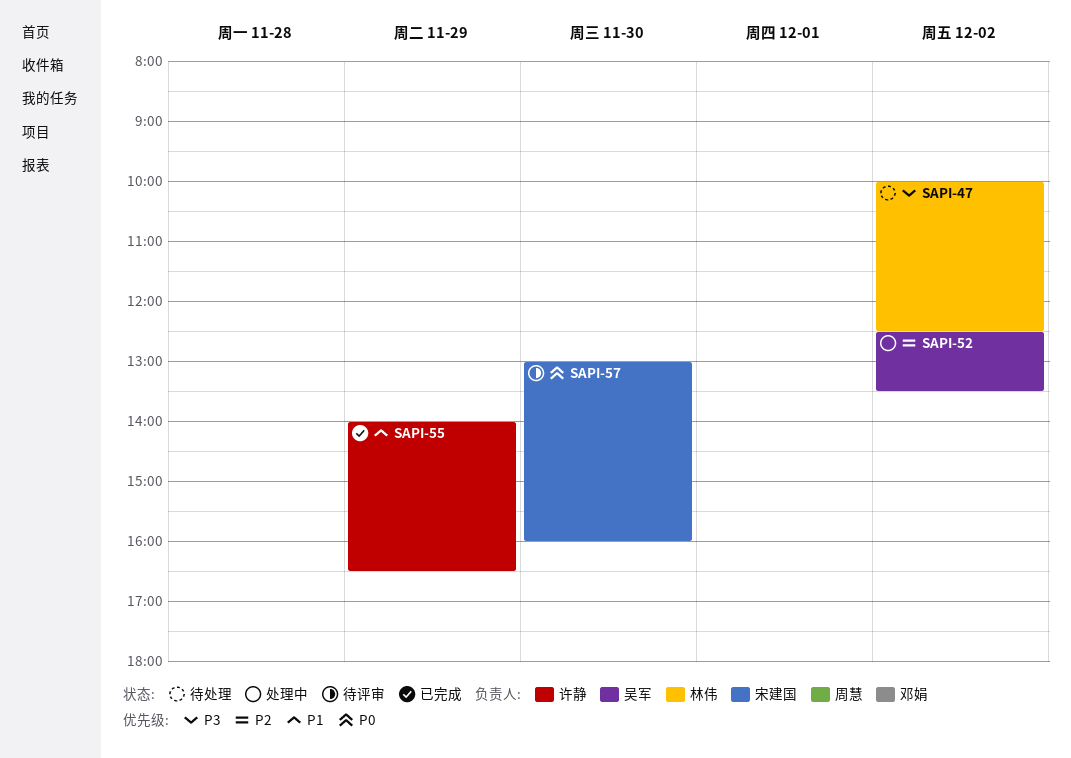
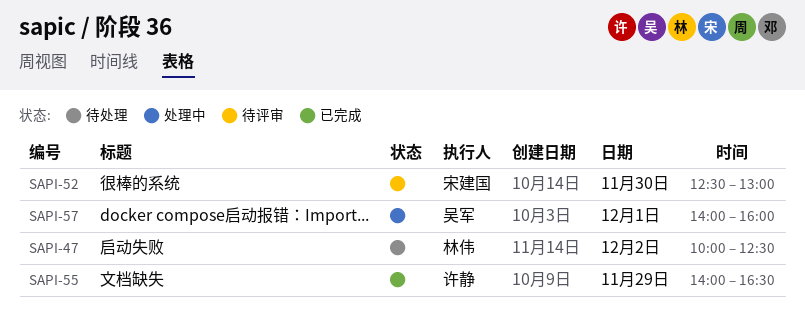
SAPI-52, status: 处理中 -> 待评审
SAPI-52, owner: 吴军 -> 宋建国
SAPI-52, day: Dec 2 -> Nov 30
SAPI-52, ends: 13:30 -> 13:00
SAPI-57, status: 待评审 -> 处理中
SAPI-57, owner: 宋建国 -> 吴军
SAPI-57, day: Nov 30 -> Dec 1
SAPI-57, begins: 13:00 -> 14:00

